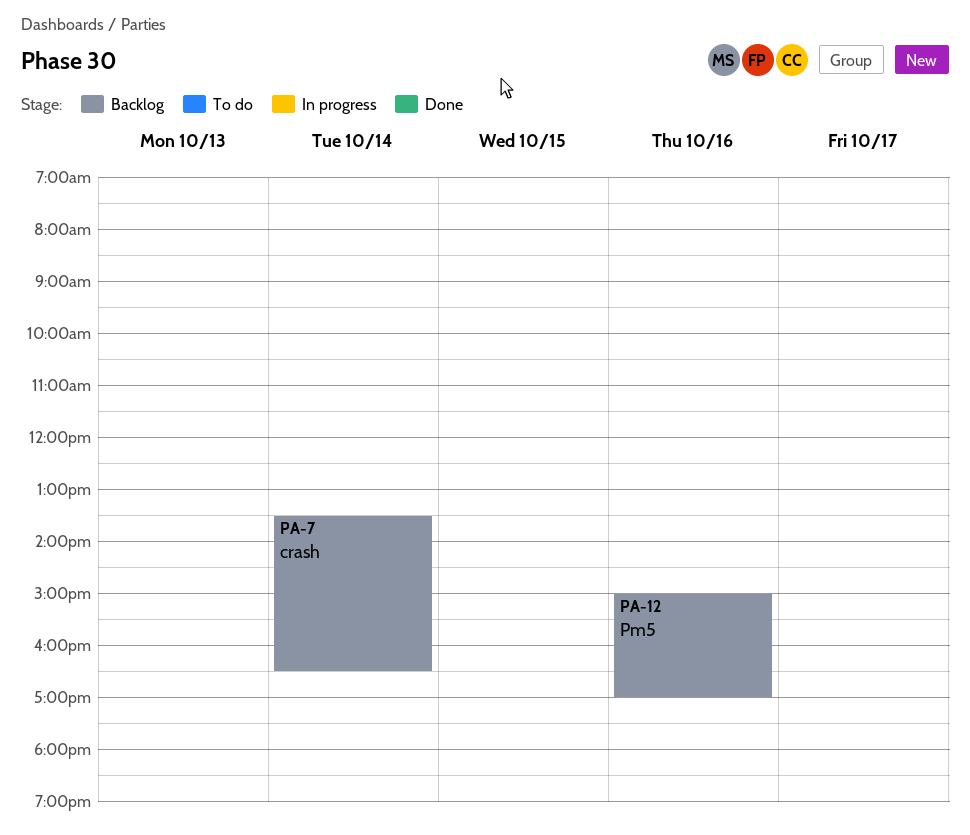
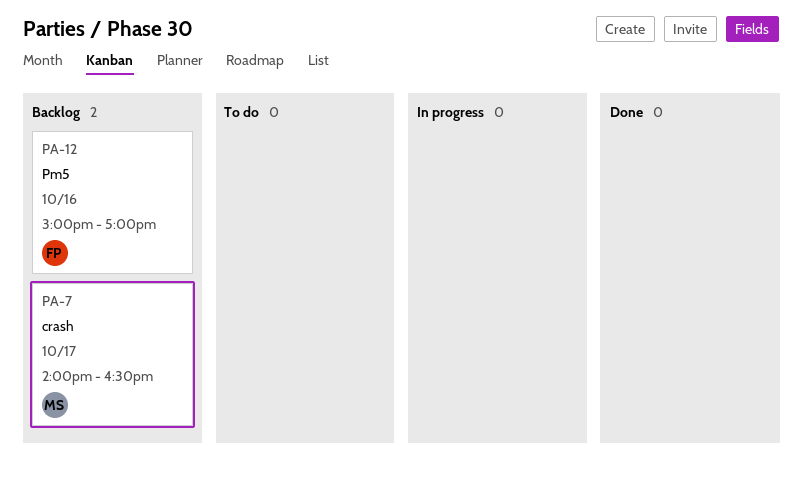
PA-7, day: Oct 14 -> Oct 17
PA-7, begins: 13:30 -> 14:00

